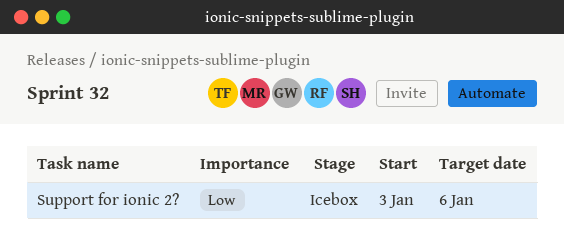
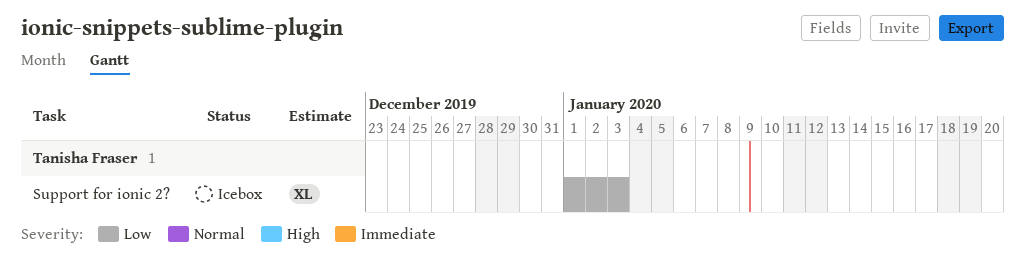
Support for ionic 2?, start: Jan 3 -> Jan 1
Support for ionic 2?, due: Jan 6 -> Jan 3

